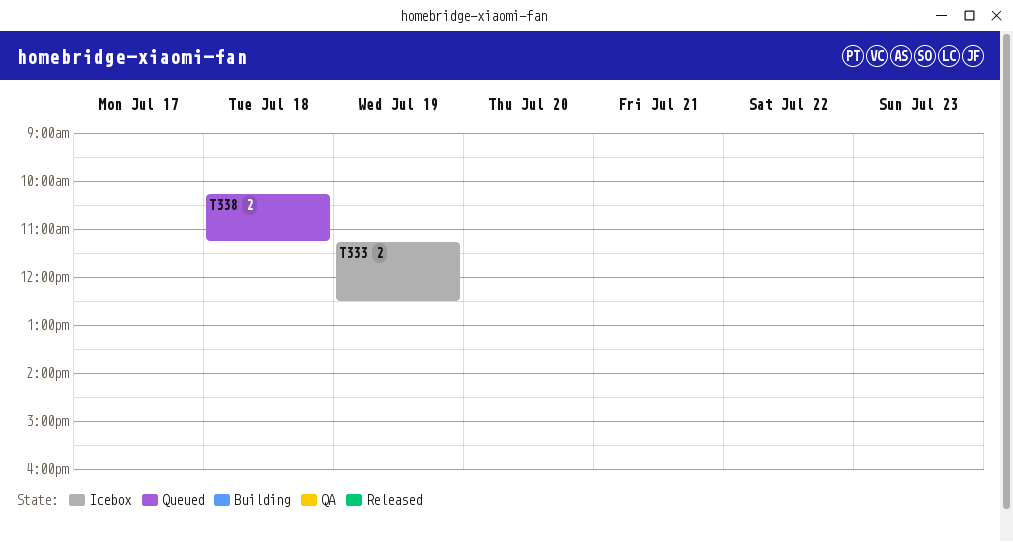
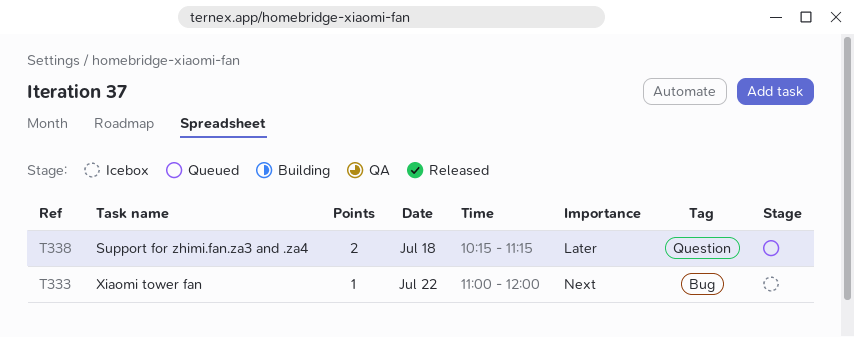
T333, estimate: 2 -> 1
T333, day: Jul 19 -> Jul 22
T333, begins: 11:15 -> 11:00
T333, ends: 12:30 -> 12:00

